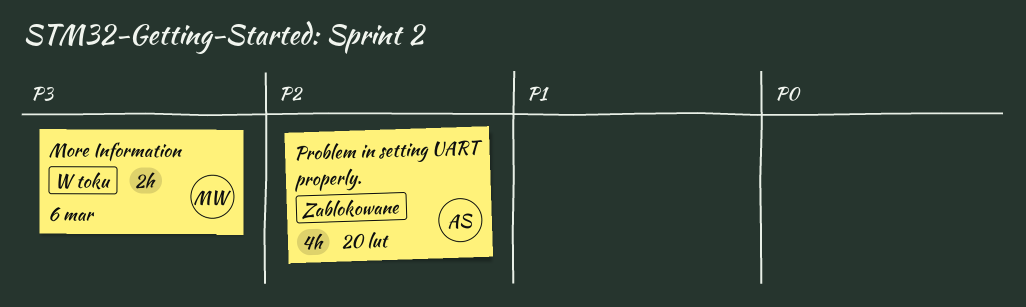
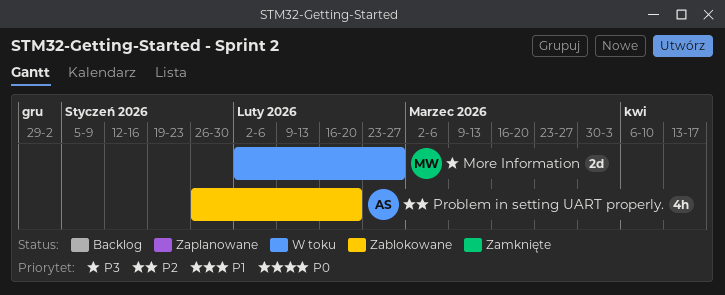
More Information, estimate: 2h -> 2d
More Information, due: Mar 6 -> Feb 27

